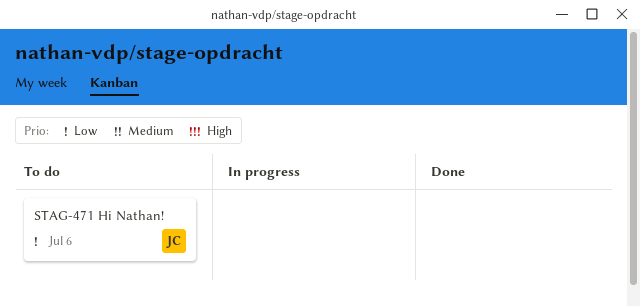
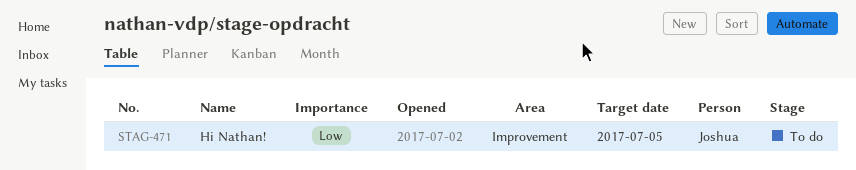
STAG-471, due: Jul 6 -> Jul 5

